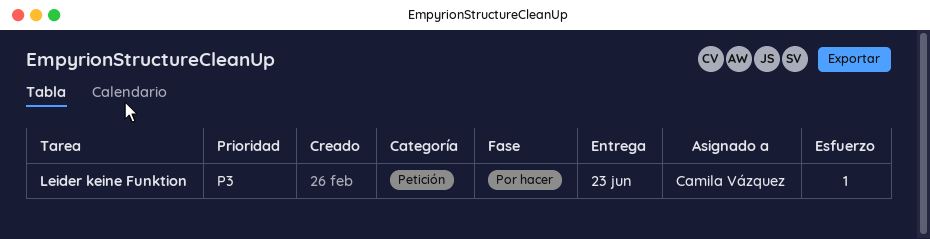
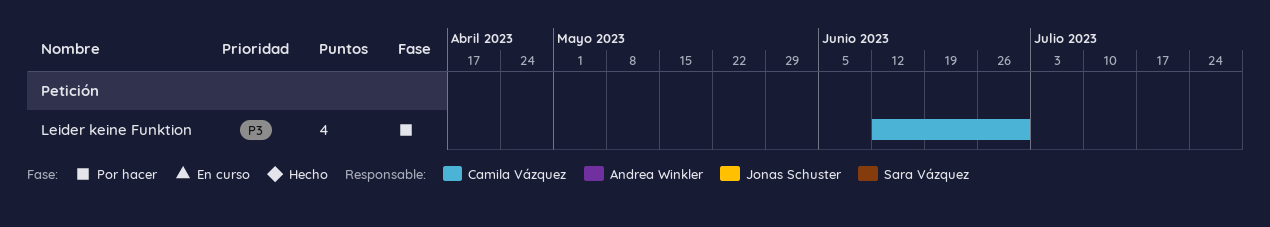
Leider keine Funktion, estimate: 1 -> 4
Leider keine Funktion, due: Jun 23 -> Jun 30

